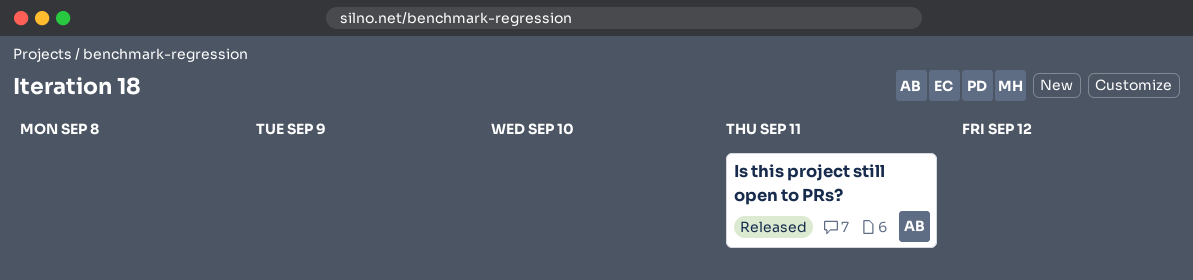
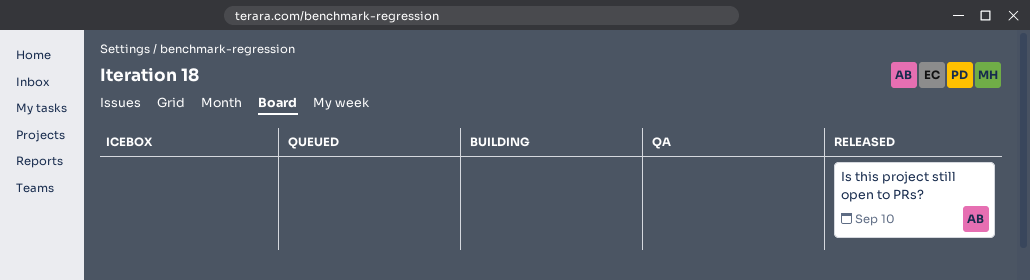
Is this project still open to PRs?, due: Sep 11 -> Sep 10

